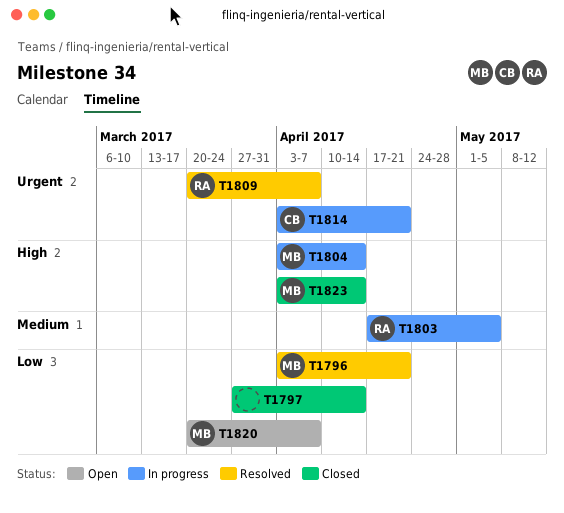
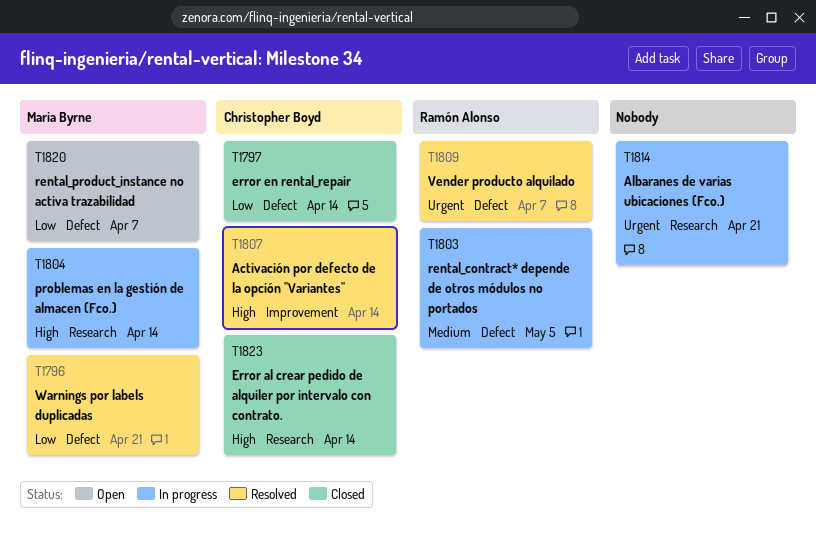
T1797, owner: none -> Christopher Boyd
T1807: none -> present
T1814, owner: Christopher Boyd -> none
T1823, owner: Maria Byrne -> Christopher Boyd

